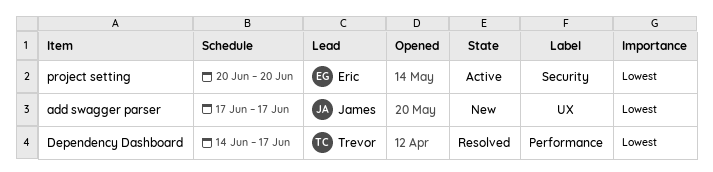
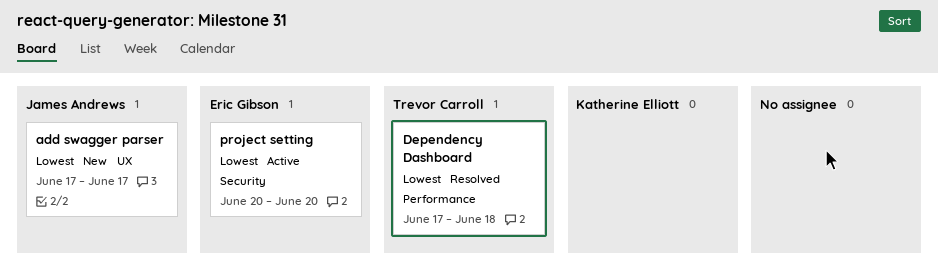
Dependency Dashboard, start: Jun 14 -> Jun 17
Dependency Dashboard, due: Jun 17 -> Jun 18

